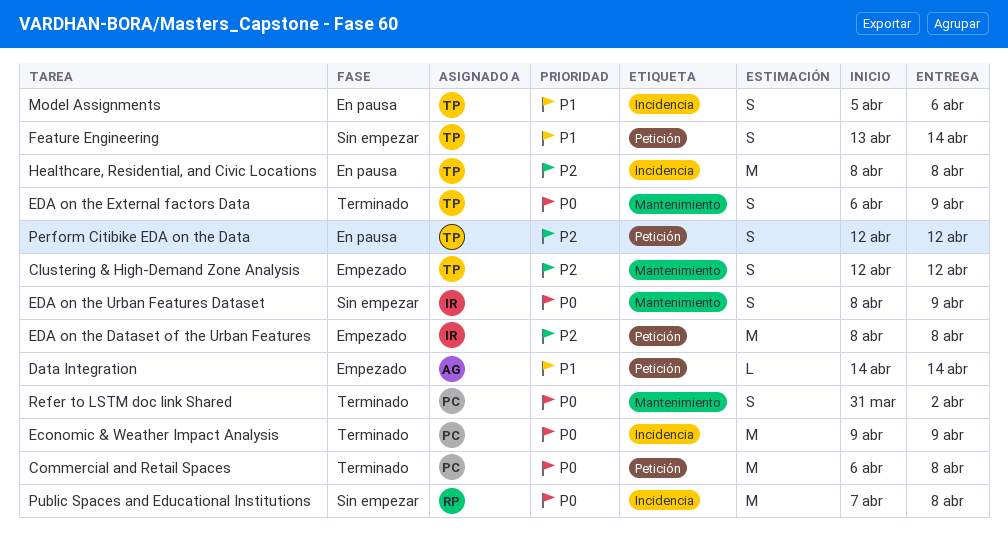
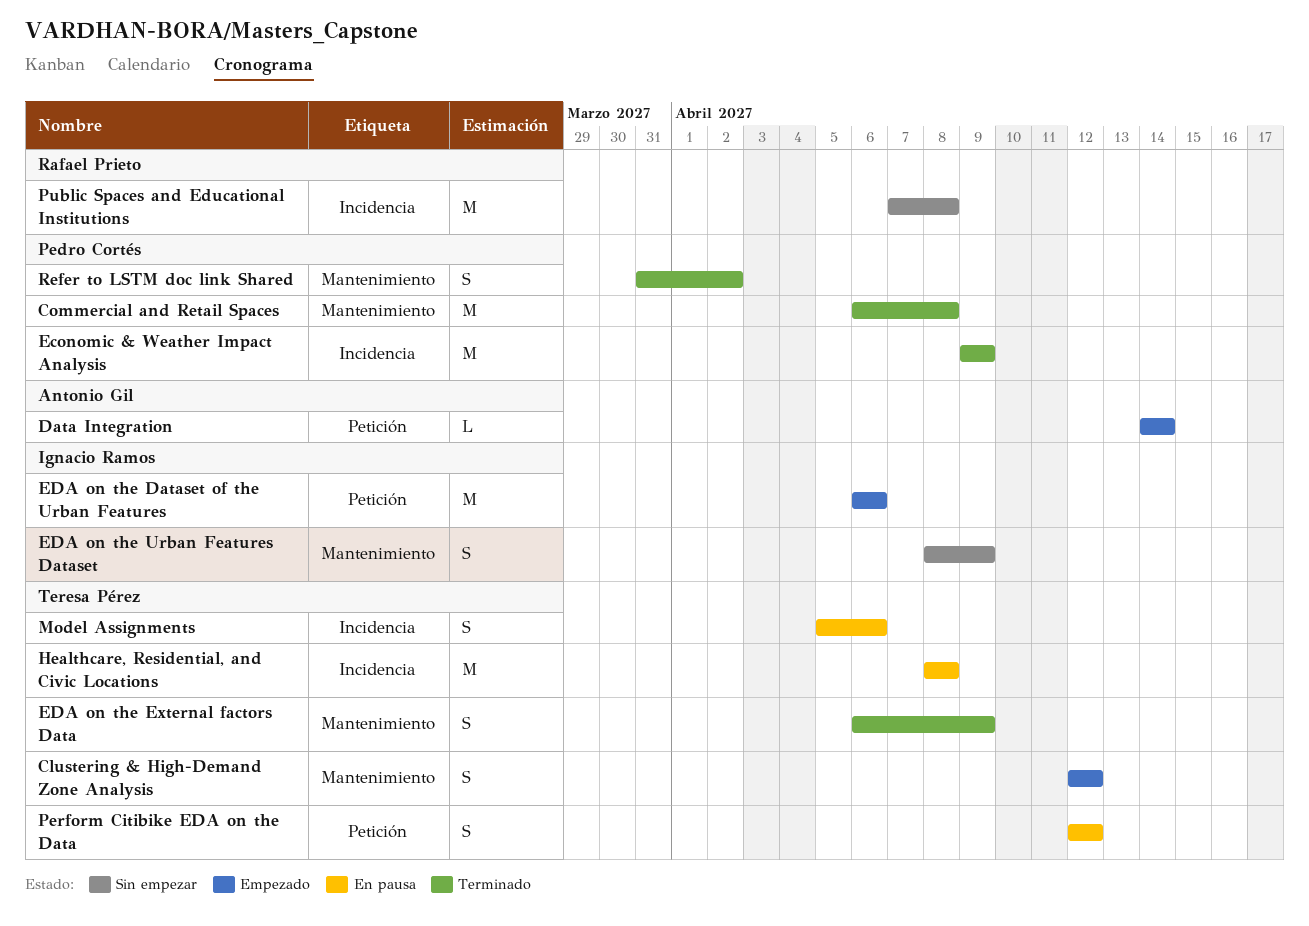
Commercial and Retail Spaces, label: Petición -> Mantenimiento
EDA on the Dataset of the Urban Features, start: Apr 8 -> Apr 6
EDA on the Dataset of the Urban Features, due: Apr 8 -> Apr 6
Feature Engineering: present -> none

